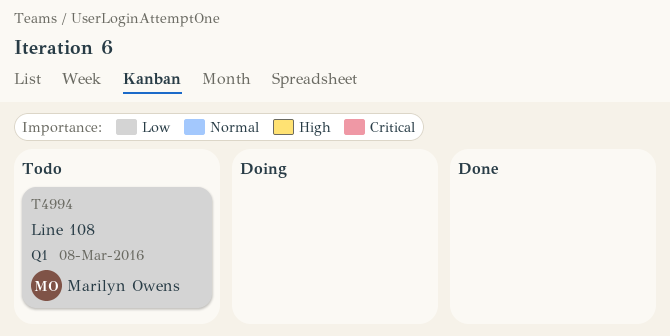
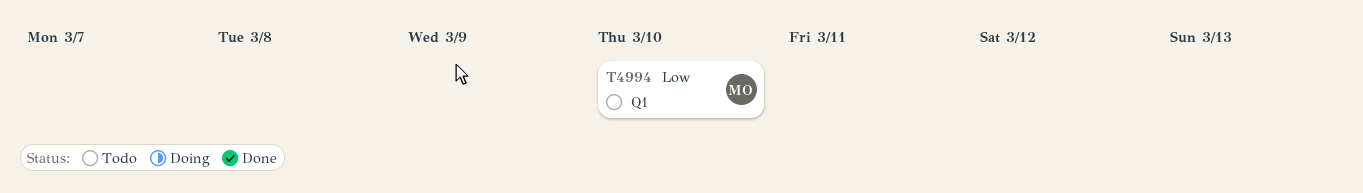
T4994, due: Mar 8 -> Mar 10

